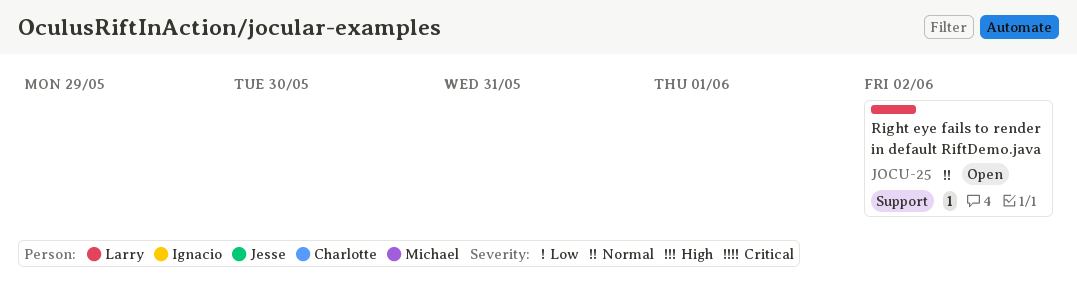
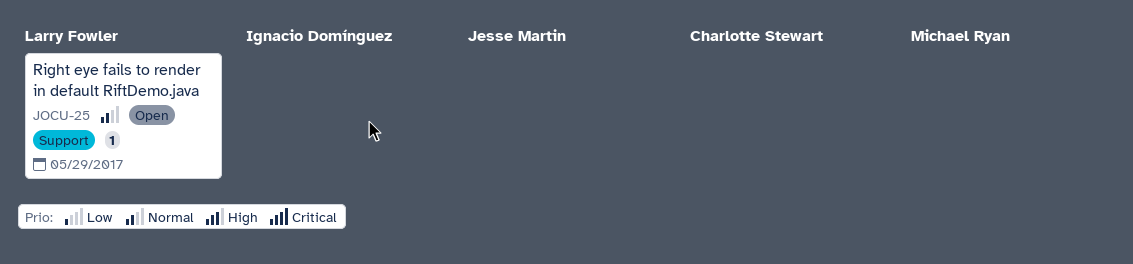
JOCU-25, due: Jun 2 -> May 29

